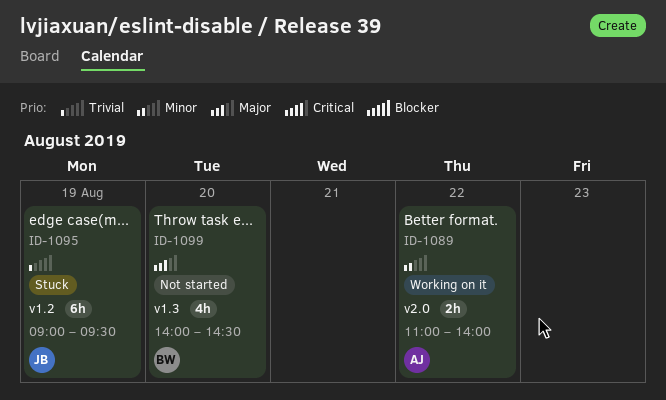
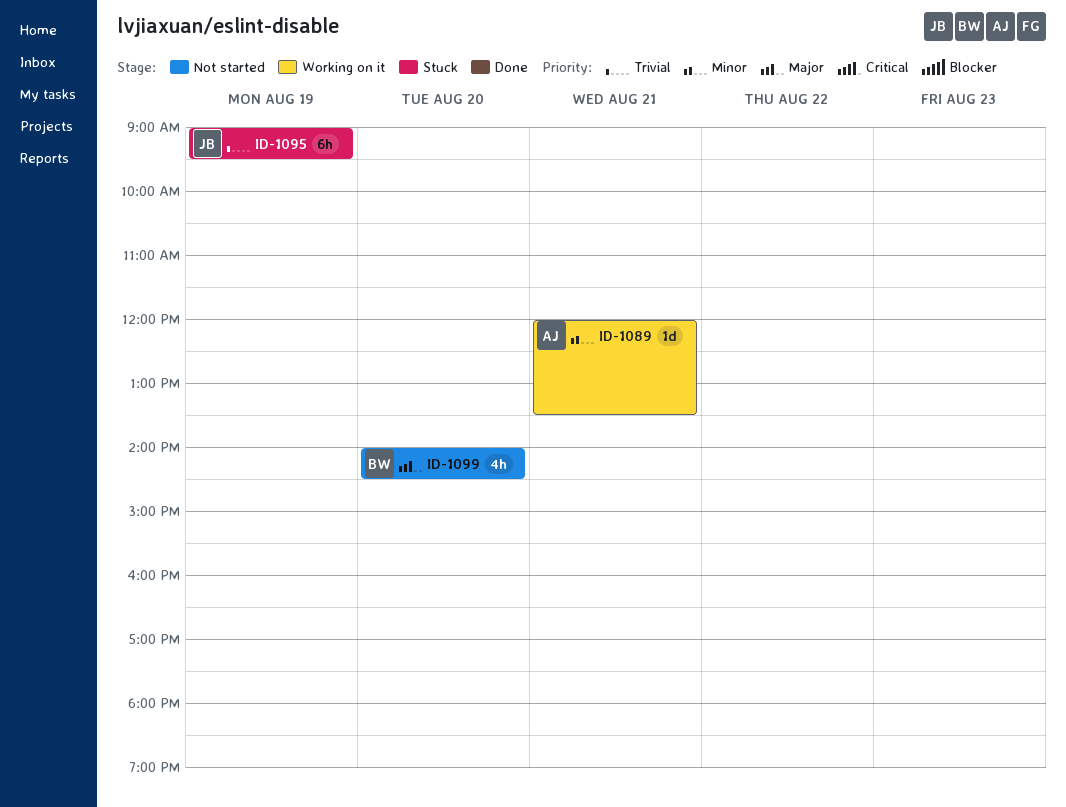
ID-1089, estimate: 2h -> 1d
ID-1089, day: Aug 22 -> Aug 21
ID-1089, begins: 11:00 -> 12:00
ID-1089, ends: 14:00 -> 13:30

